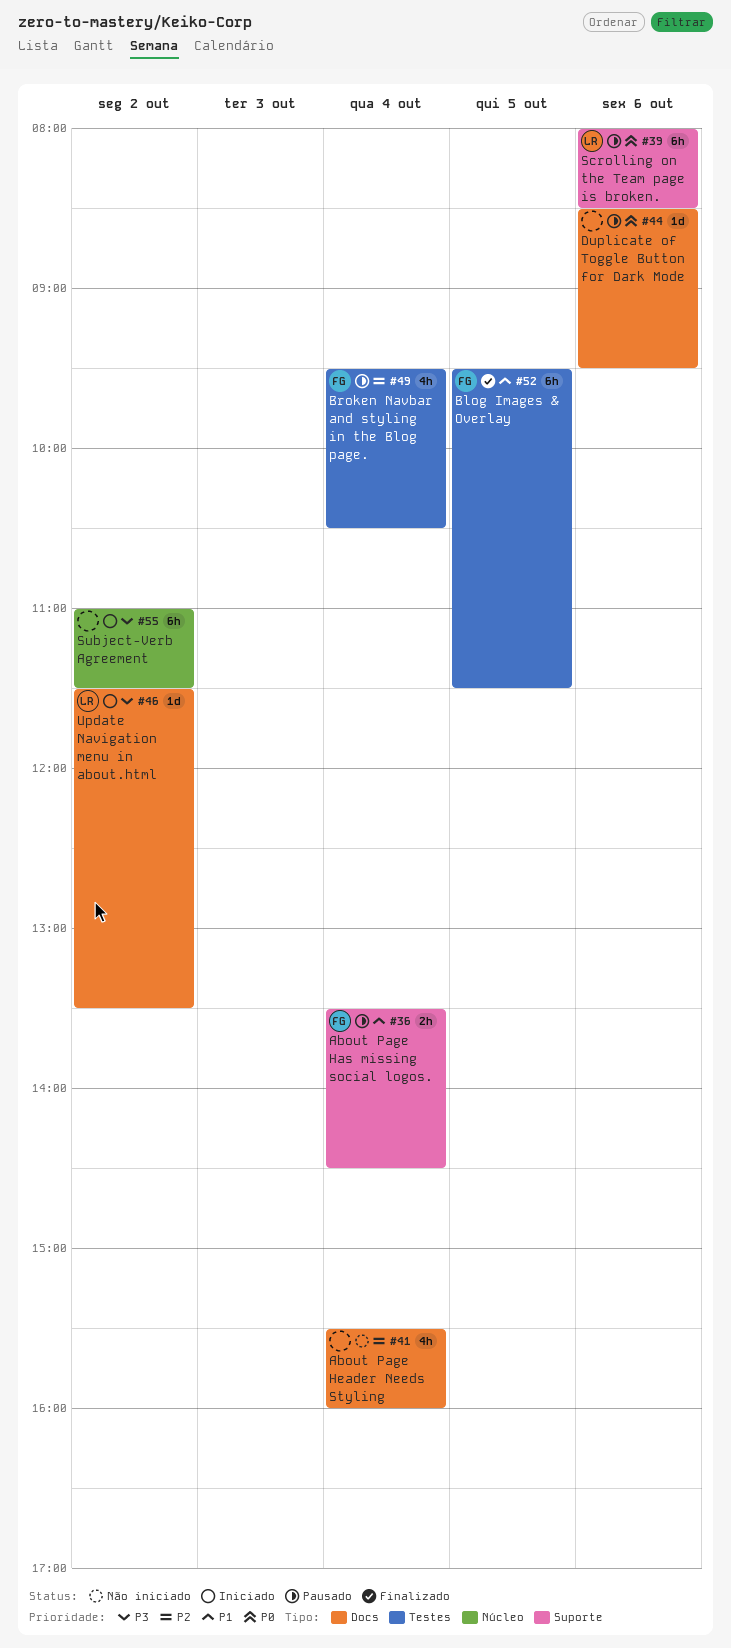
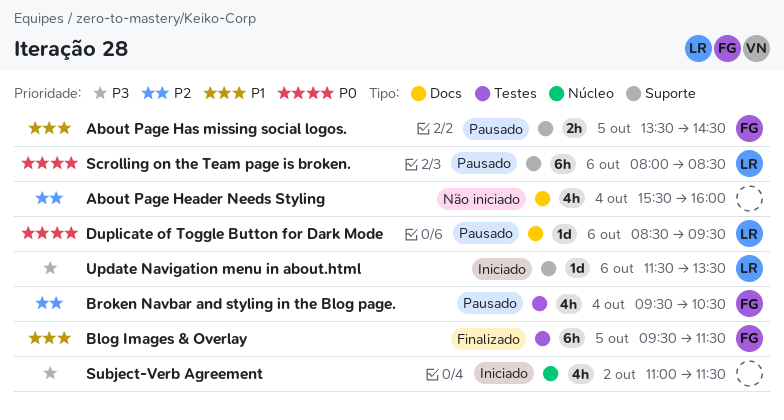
About Page Has missing social logos., day: Oct 4 -> Oct 5
Duplicate of Toggle Button for Dark Mode, owner: none -> LR
Subject-Verb Agreement, estimate: 6h -> 4h
Update Navigation menu in about.html, label: Docs -> Suporte
Update Navigation menu in about.html, day: Oct 2 -> Oct 6

